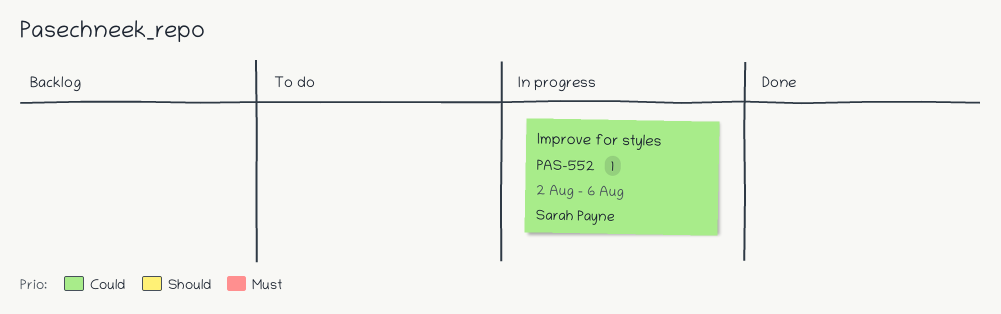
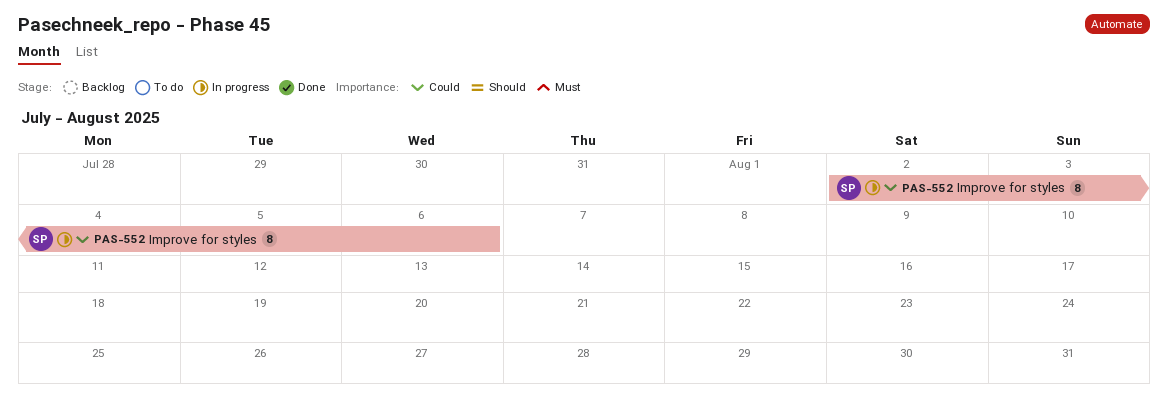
PAS-552, estimate: 1 -> 8

